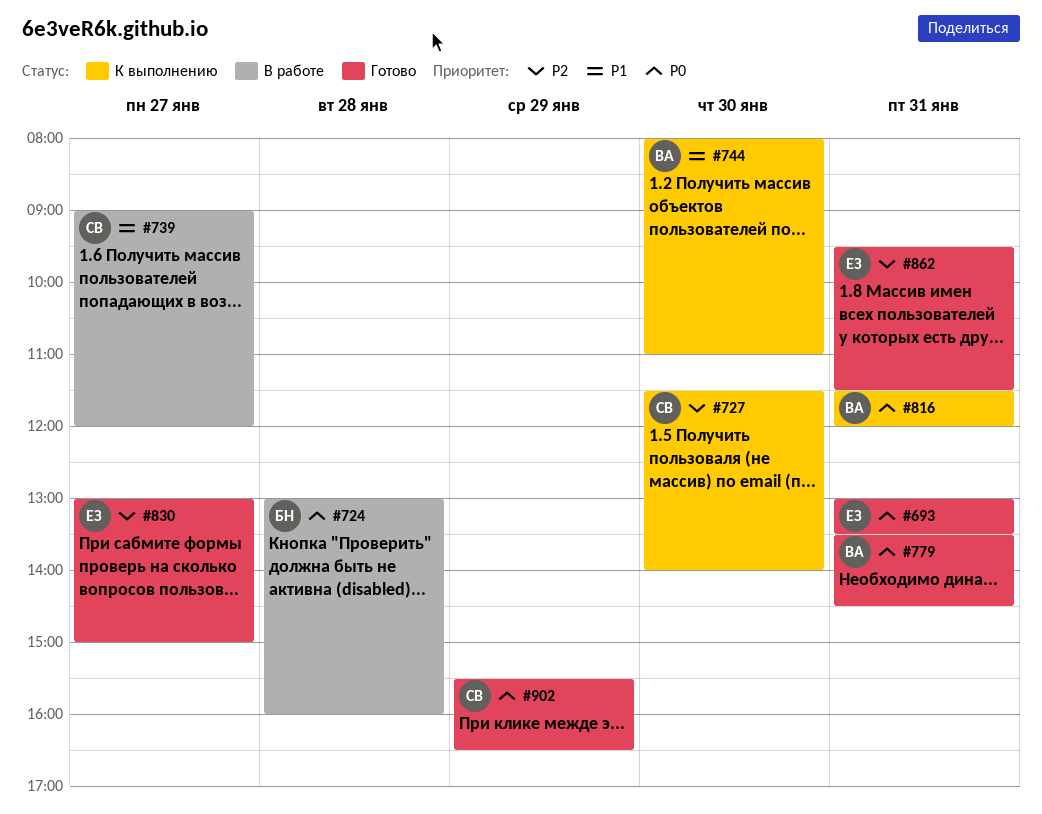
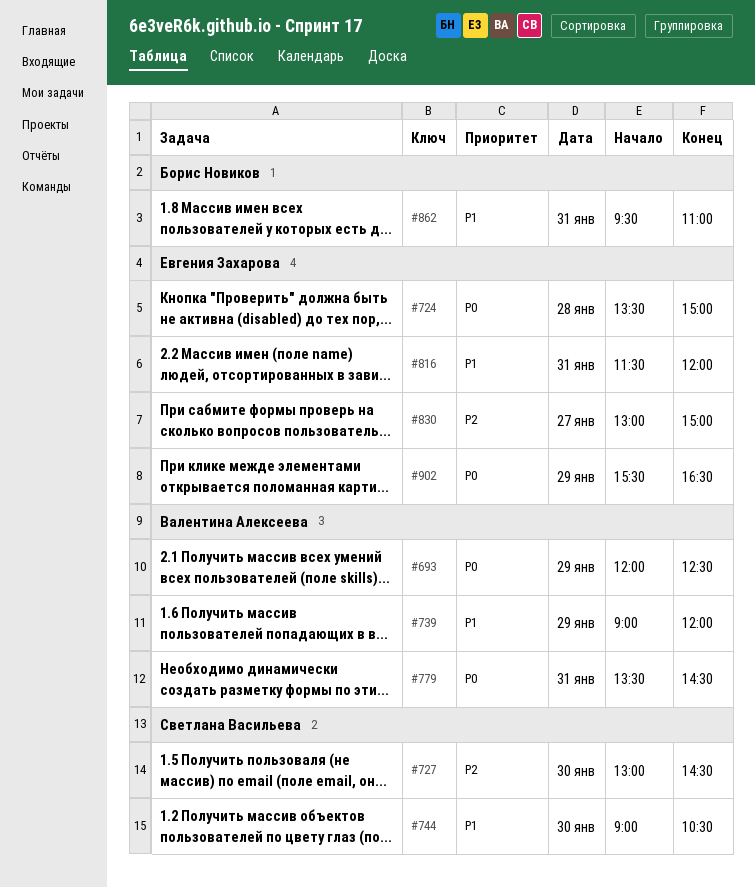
#693, owner: Евгения Захарова -> Валентина Алексеева
#693, day: Jan 31 -> Jan 29
#693, begins: 13:00 -> 12:00
#693, ends: 13:30 -> 12:30
#724, owner: Борис Новиков -> Евгения Захарова
#724, begins: 13:00 -> 13:30
#724, ends: 16:00 -> 15:00
#727, begins: 11:30 -> 13:00
#727, ends: 14:00 -> 14:30
#739, owner: Светлана Васильева -> Валентина Алексеева
#739, day: Jan 27 -> Jan 29
#744, owner: Валентина Алексеева -> Светлана Васильева
#744, begins: 08:00 -> 09:00
#744, ends: 11:00 -> 10:30
#816, owner: Валентина Алексеева -> Евгения Захарова
#816, priority: P0 -> P1
#862, owner: Евгения Захарова -> Борис Новиков
#862, priority: P2 -> P1
#862, ends: 11:30 -> 11:00
#902, owner: Светлана Васильева -> Евгения Захарова

